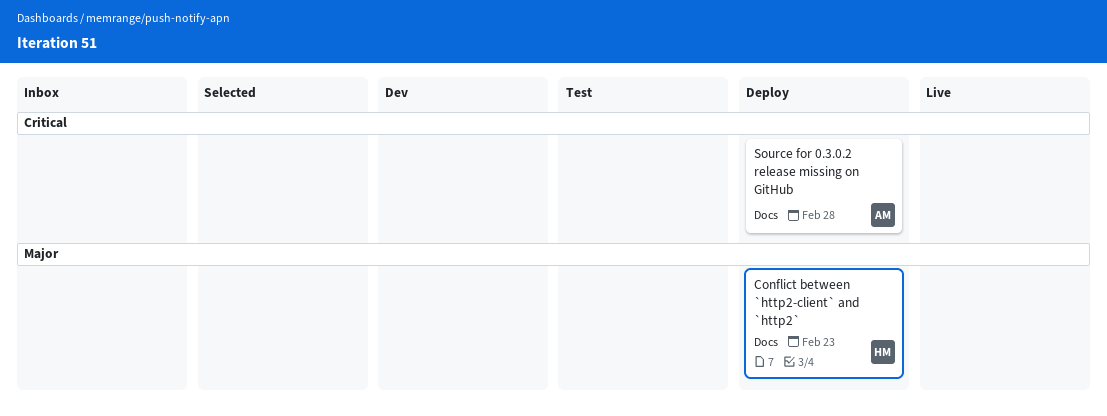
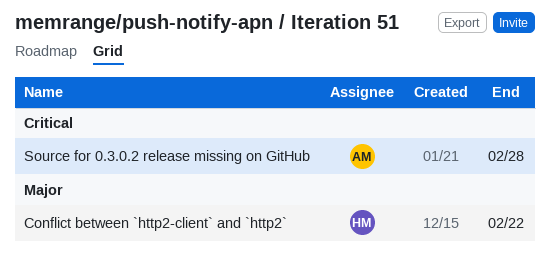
Conflict between `http2-client` and `http2`, due: Feb 23 -> Feb 22

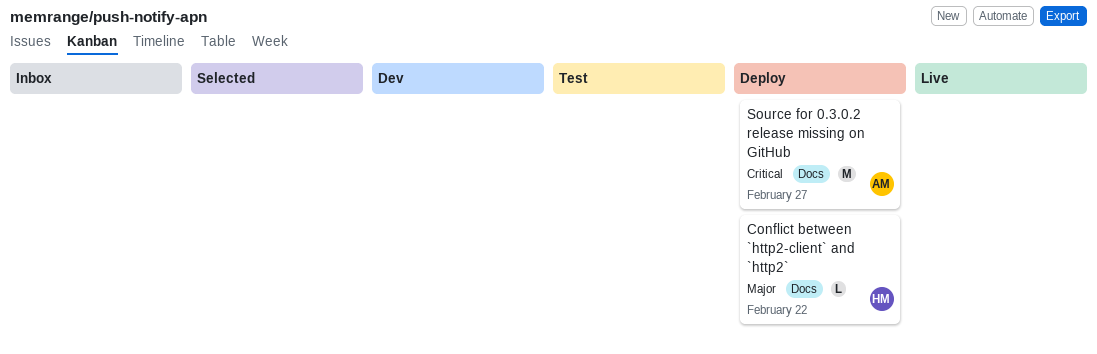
Source for 0.3.0.2 release missing on GitHub, due: Feb 28 -> Feb 27

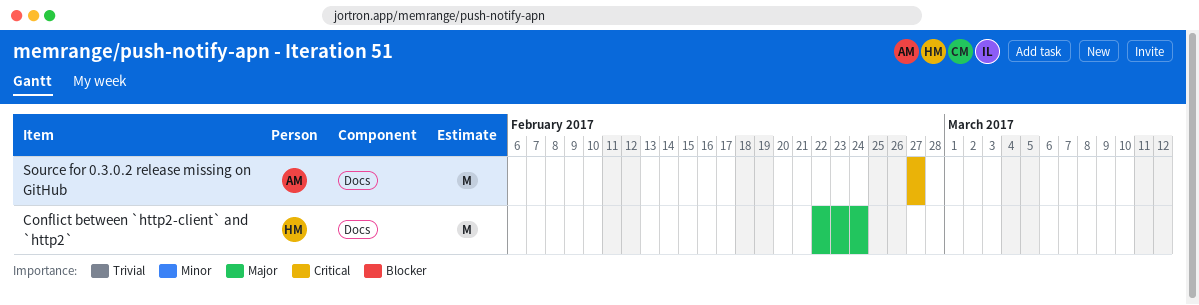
Conflict between `http2-client` and `http2`, estimate: L -> M
Conflict between `http2-client` and `http2`, due: Feb 22 -> Feb 24

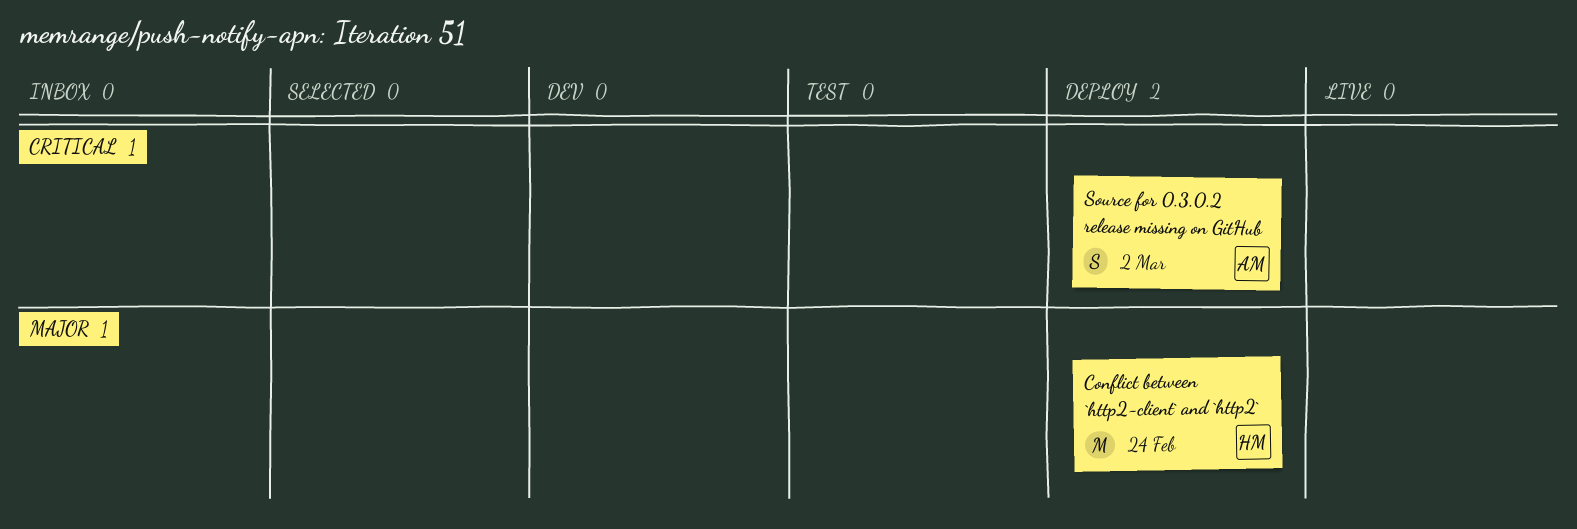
Source for 0.3.0.2 release missing on GitHub, estimate: M -> S
Source for 0.3.0.2 release missing on GitHub, due: Feb 27 -> Mar 2

